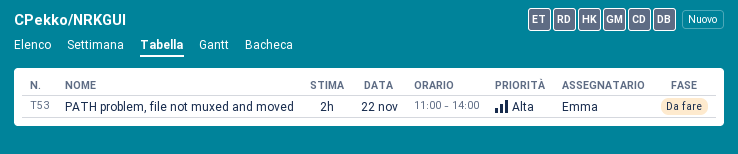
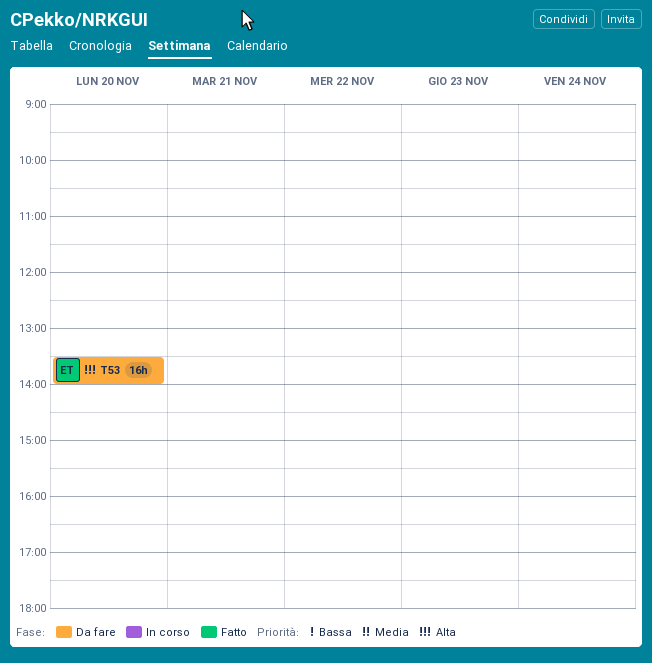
T53, estimate: 2h -> 16h
T53, day: Nov 22 -> Nov 20
T53, begins: 11:00 -> 13:30

